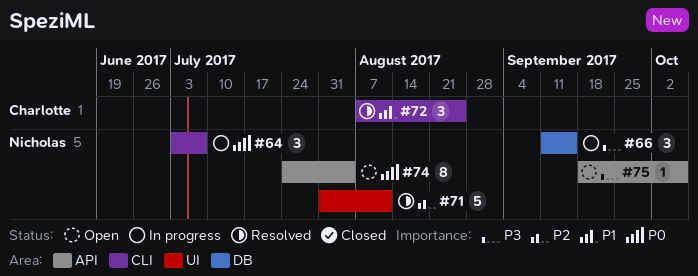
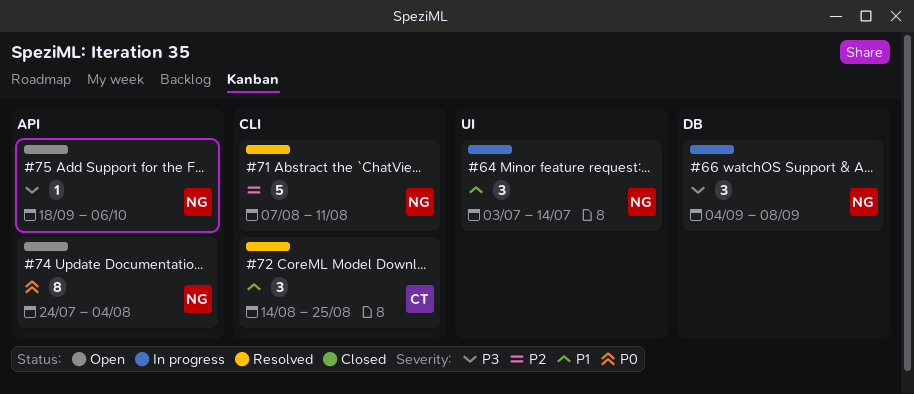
#64, priority: P0 -> P1
#64, label: CLI -> UI
#64, due: Jul 7 -> Jul 14
#66, start: Sep 11 -> Sep 4
#66, due: Sep 15 -> Sep 8
#71, label: UI -> CLI
#71, start: Jul 31 -> Aug 7
#72, start: Aug 7 -> Aug 14

